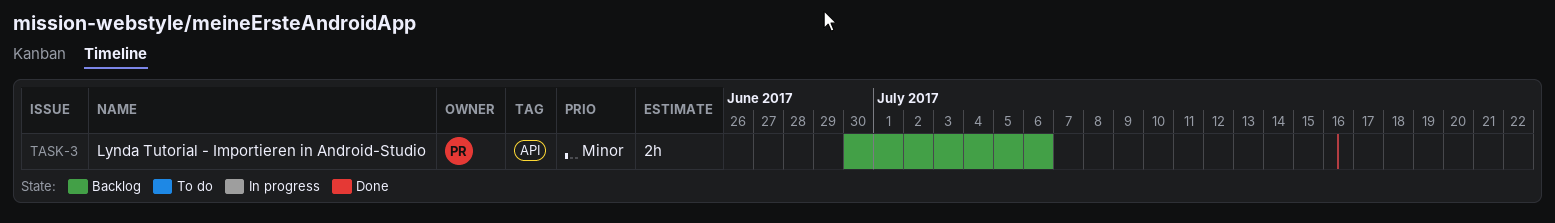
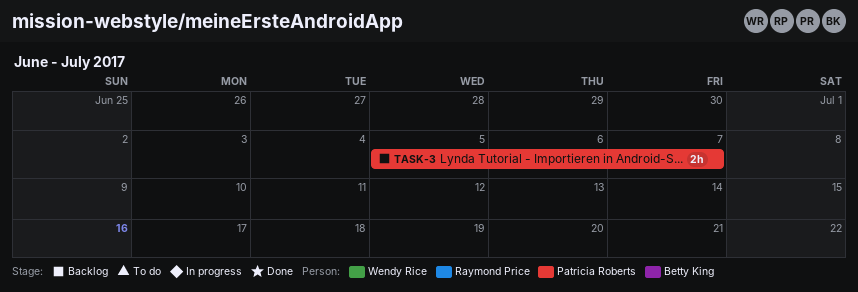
TASK-3, start: Jun 30 -> Jul 5
TASK-3, due: Jul 6 -> Jul 7

